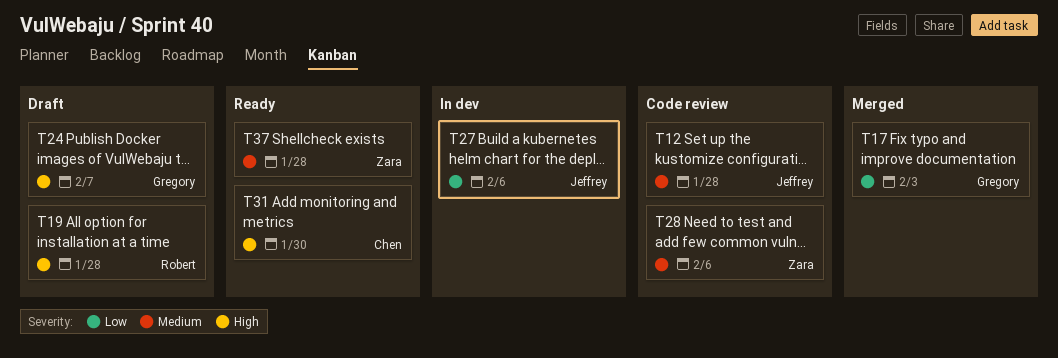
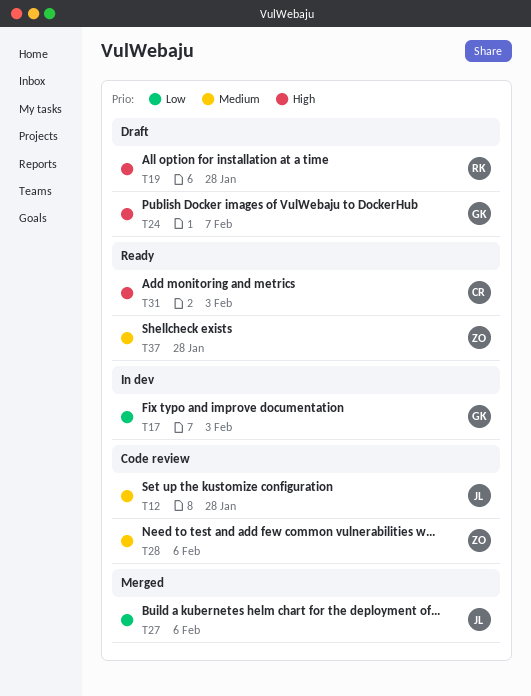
T17, status: Merged -> In dev
T27, status: In dev -> Merged
T31, due: Jan 30 -> Feb 3

